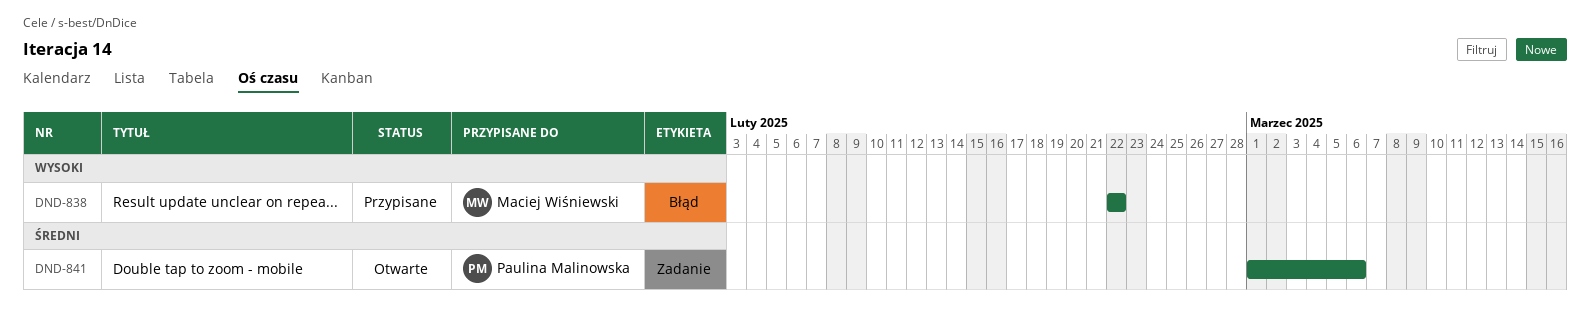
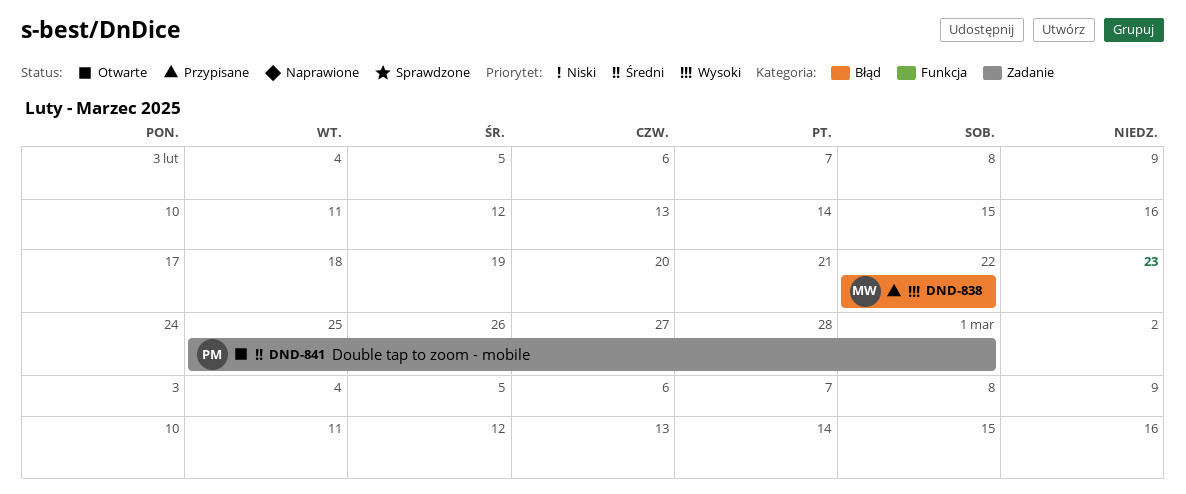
DND-841, start: Mar 1 -> Feb 25
DND-841, due: Mar 6 -> Mar 1

